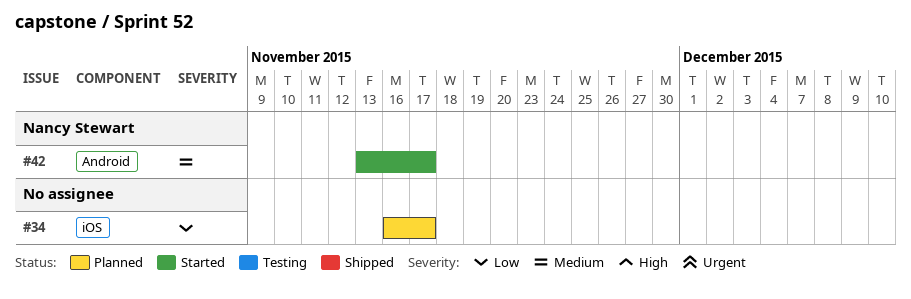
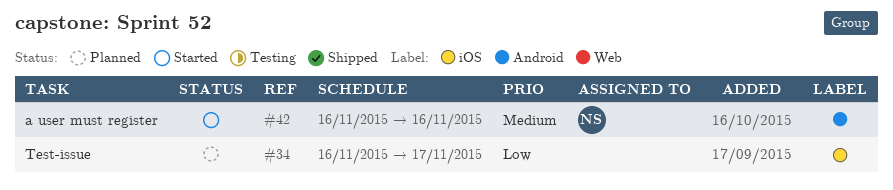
#42, start: Nov 13 -> Nov 16
#42, due: Nov 17 -> Nov 16

